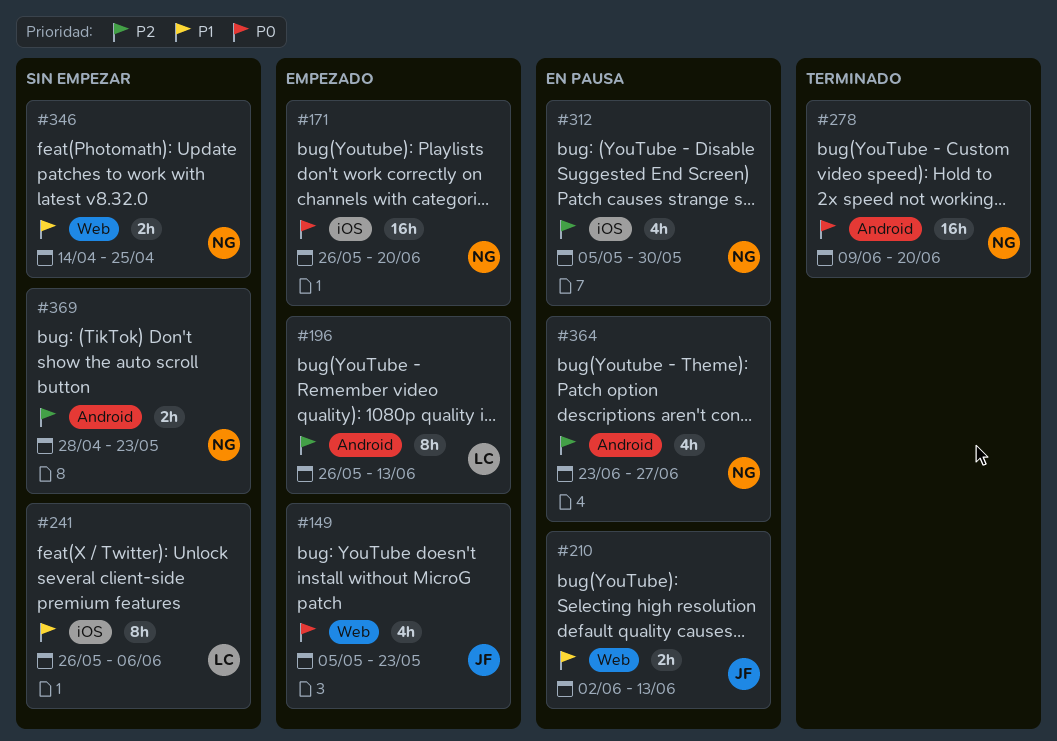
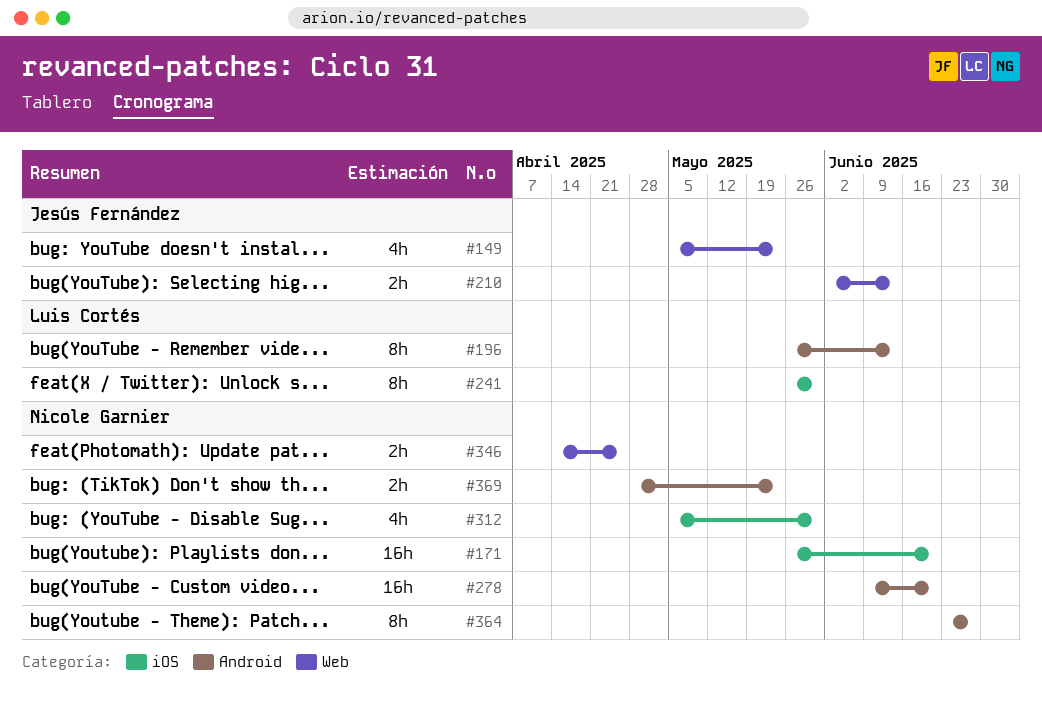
#241, due: Jun 6 -> May 30
#364, estimate: 4h -> 8h

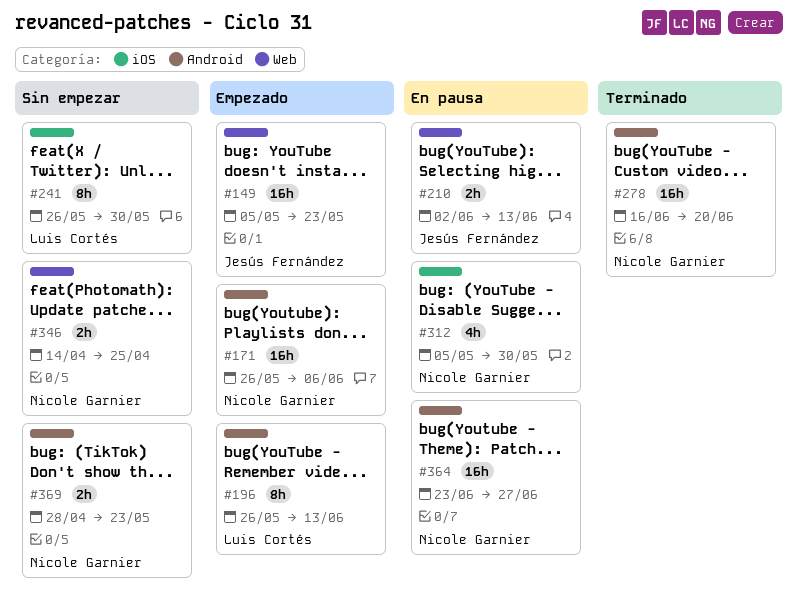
#149, estimate: 4h -> 16h
#171, label: iOS -> Android
#171, due: Jun 20 -> Jun 6
#278, start: Jun 9 -> Jun 16
#364, estimate: 8h -> 16h

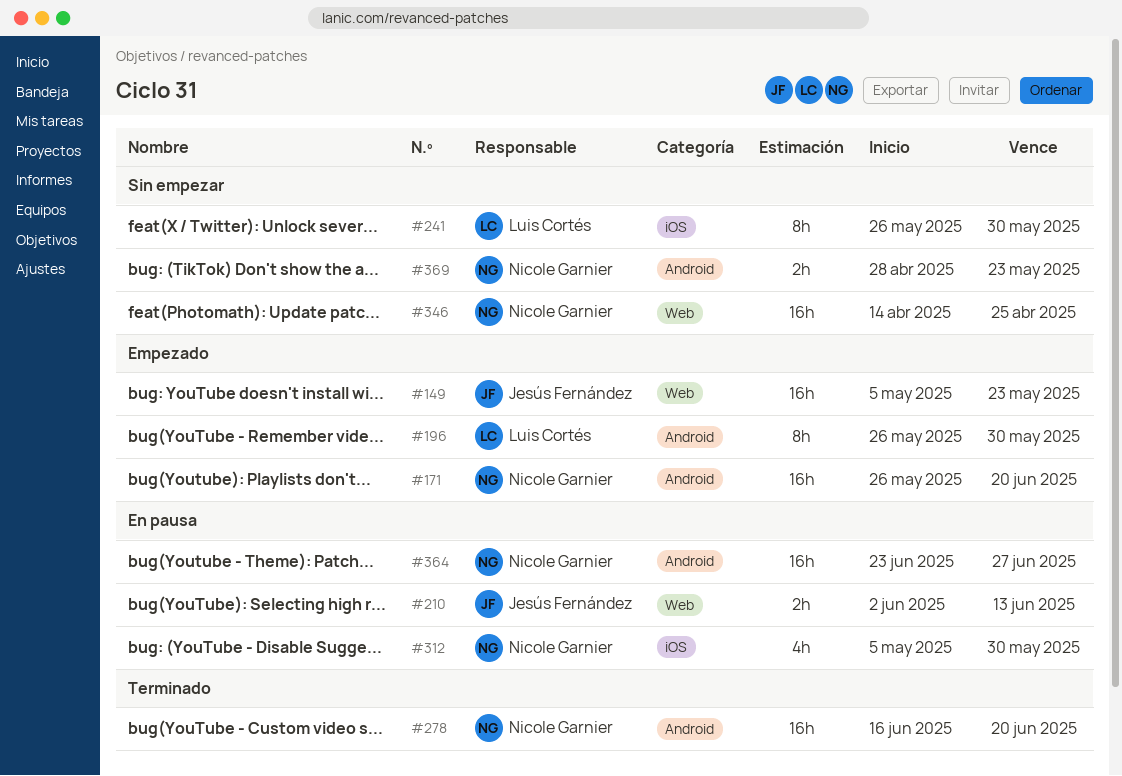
#171, due: Jun 6 -> Jun 20
#196, due: Jun 13 -> May 30
#346, estimate: 2h -> 16h

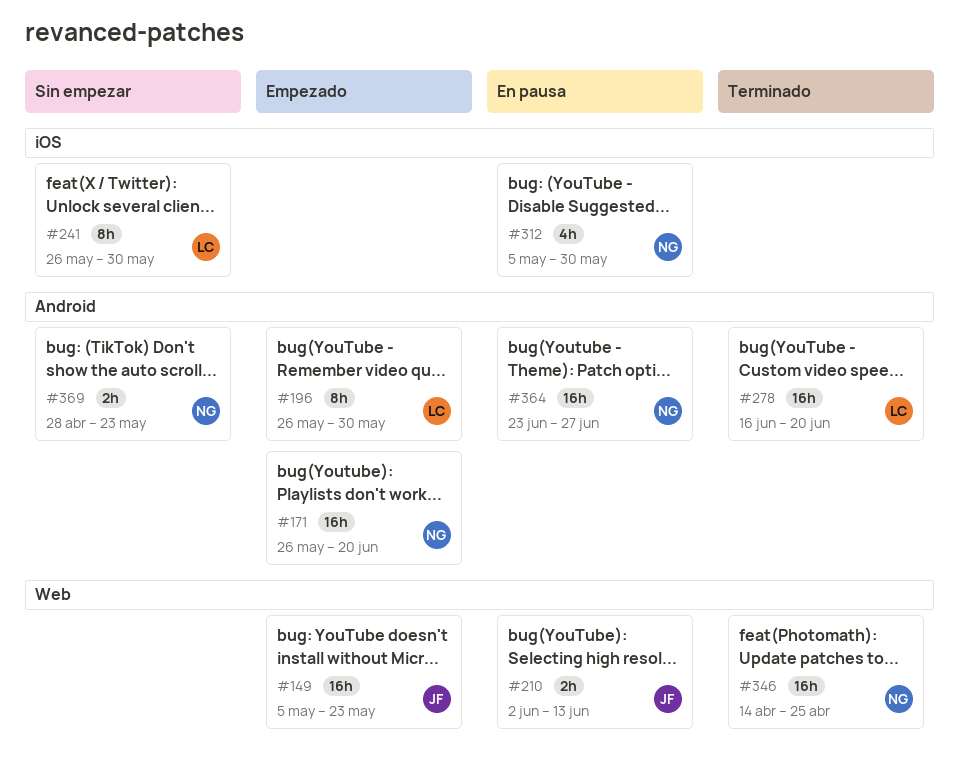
#278, owner: Nicole Garnier -> Luis Cortés
#346, status: Sin empezar -> Terminado

